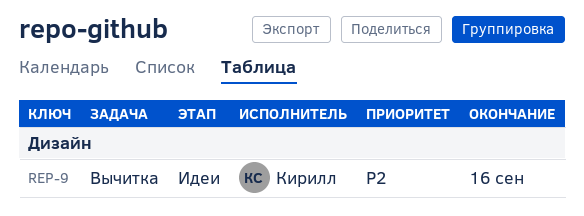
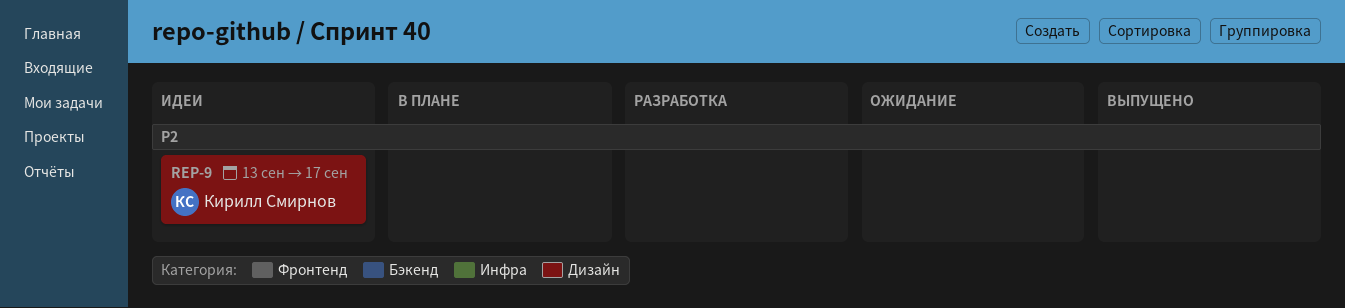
REP-9, due: Sep 16 -> Sep 17

